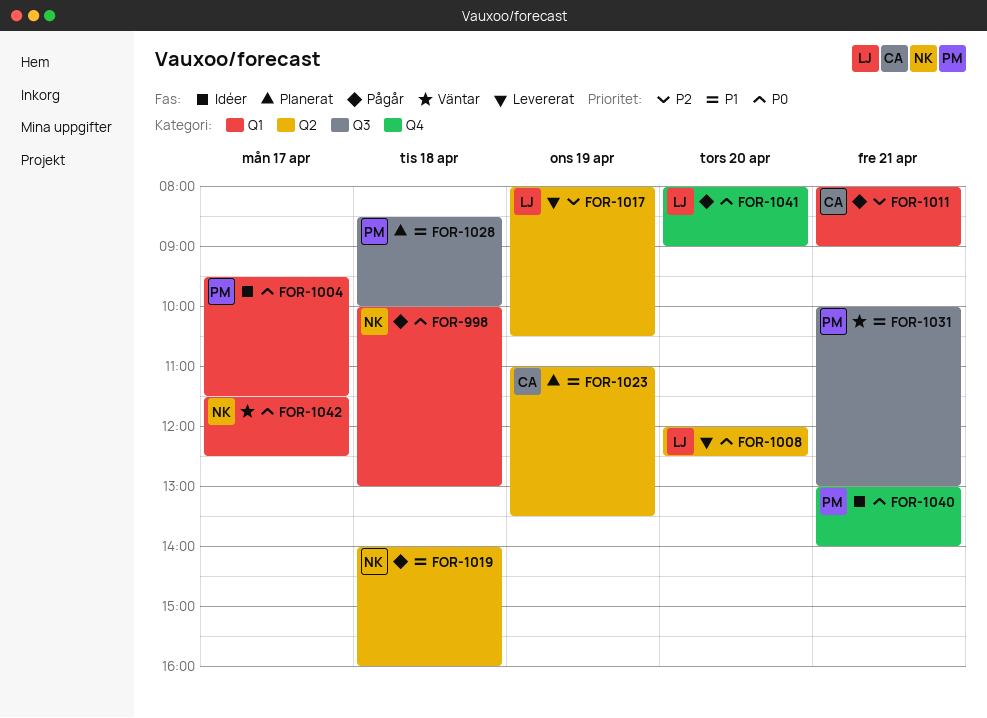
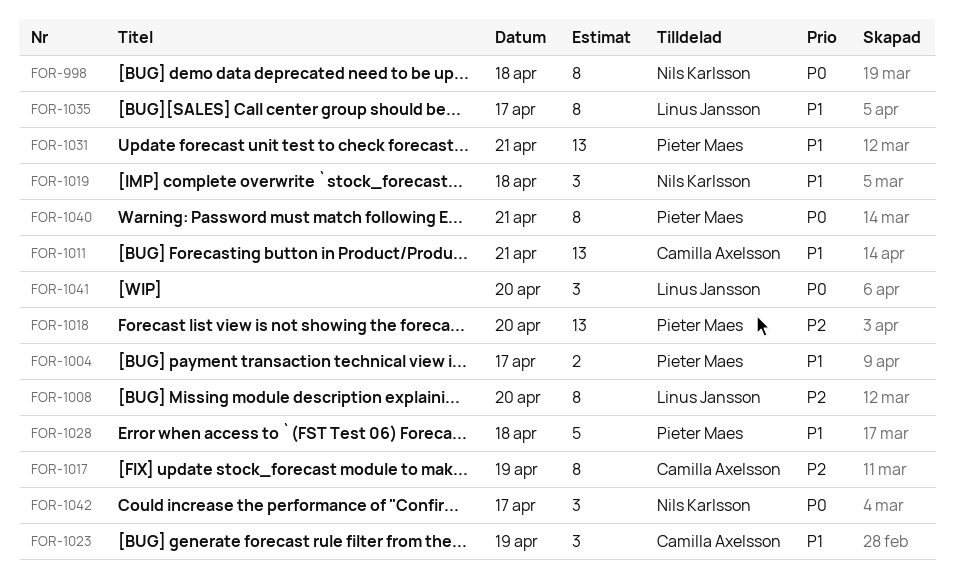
FOR-1004, priority: P0 -> P1
FOR-1008, priority: P0 -> P2
FOR-1011, priority: P2 -> P1
FOR-1017, owner: Linus Jansson -> Camilla Axelsson
FOR-1018: none -> present
FOR-1035: none -> present

